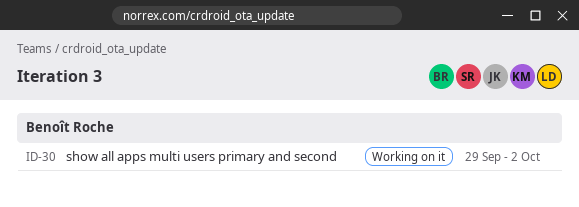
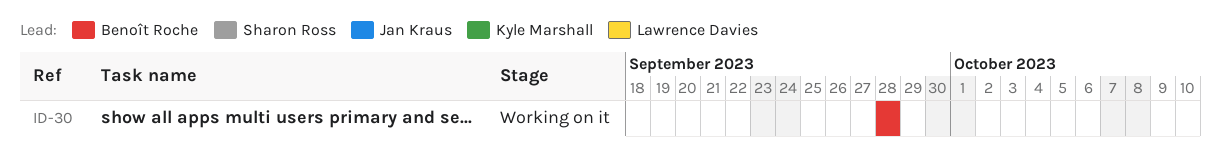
ID-30, start: Sep 29 -> Sep 28
ID-30, due: Oct 2 -> Sep 28

